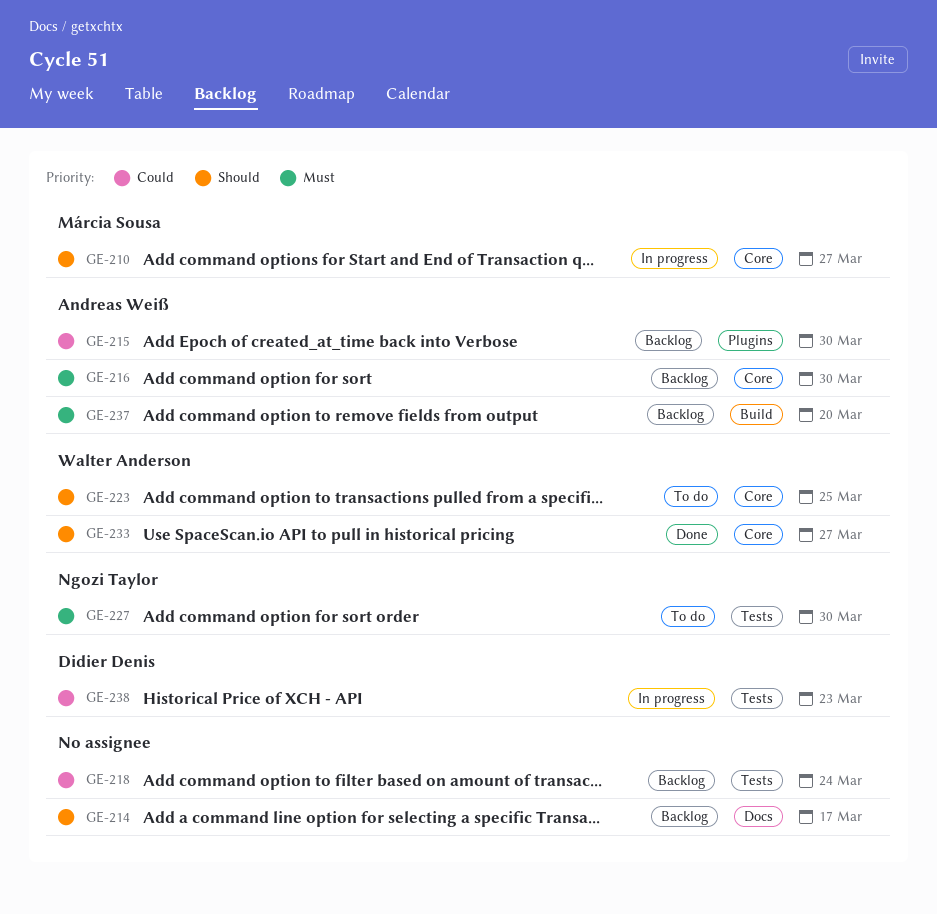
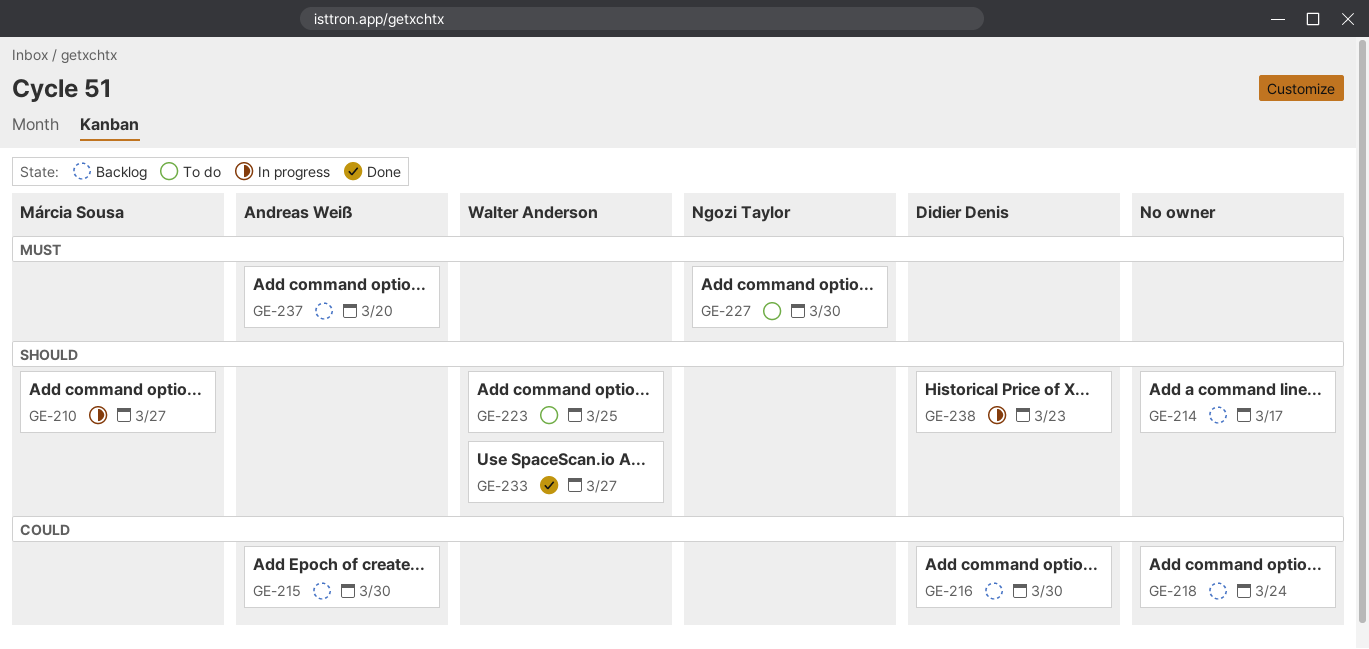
GE-216, owner: Andreas Weiß -> Didier Denis
GE-216, priority: Must -> Could
GE-238, priority: Could -> Should

